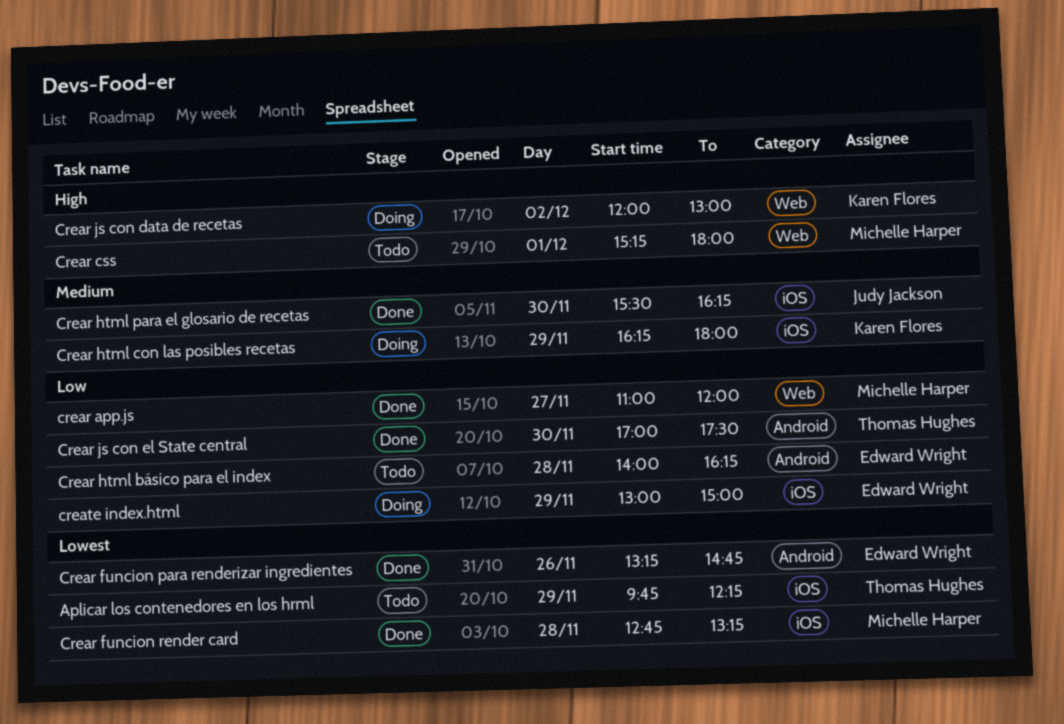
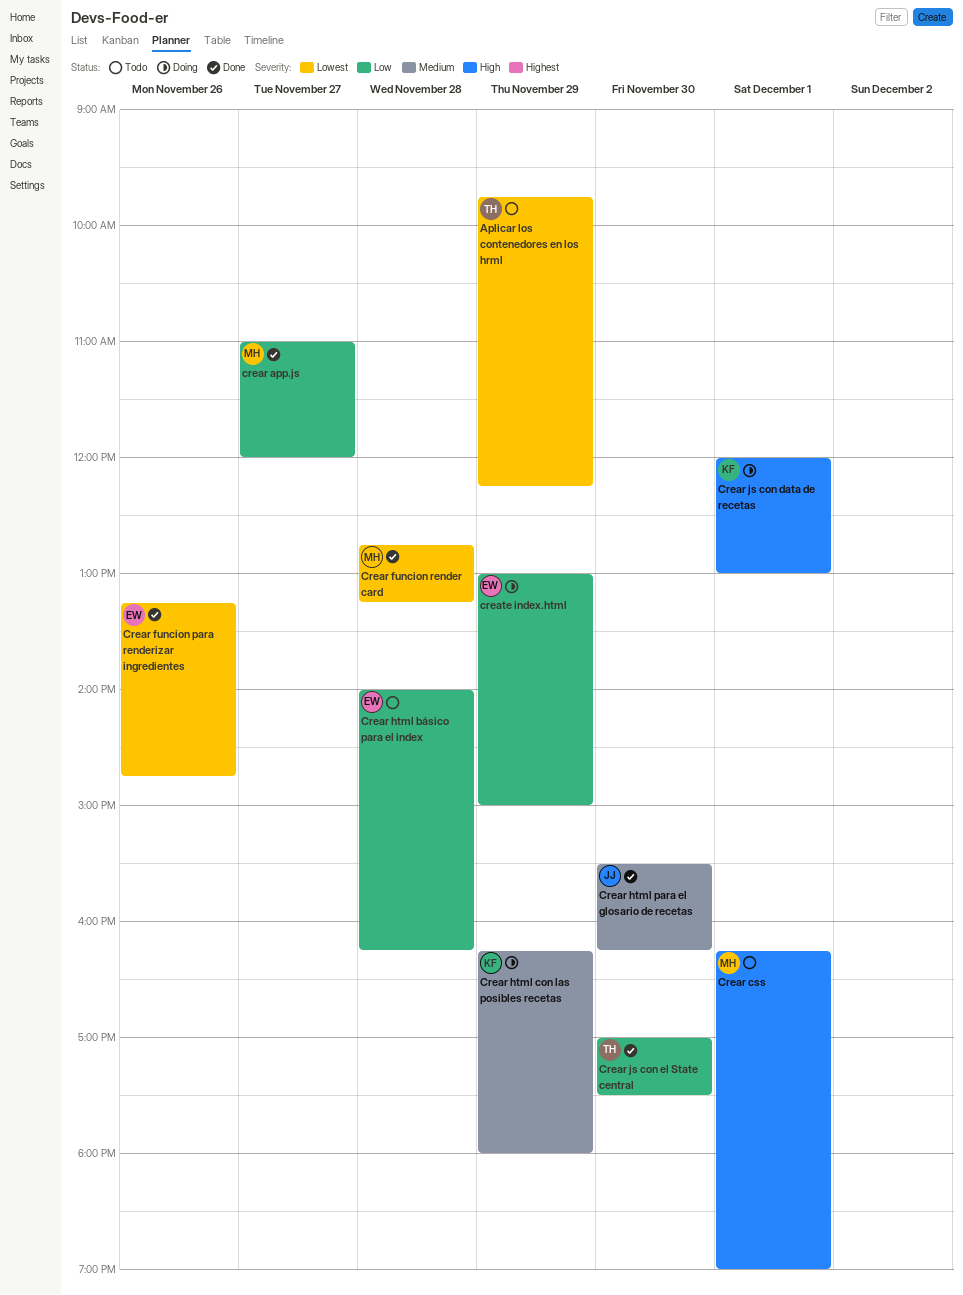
Crear css, begins: 15:15 -> 16:15
Crear css, ends: 18:00 -> 19:00
Crear js con data de recetas, day: Dec 2 -> Dec 1

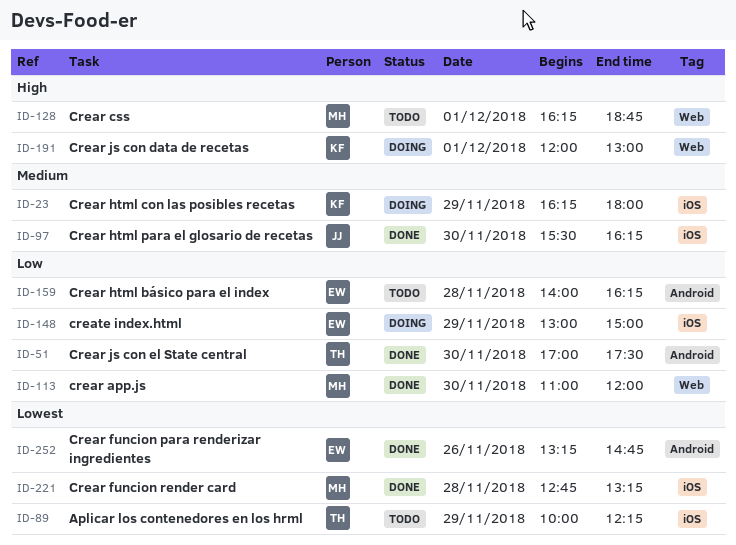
Aplicar los contenedores en los hrml, begins: 09:45 -> 10:00
crear app.js, day: Nov 27 -> Nov 30
Crear css, ends: 19:00 -> 18:45

